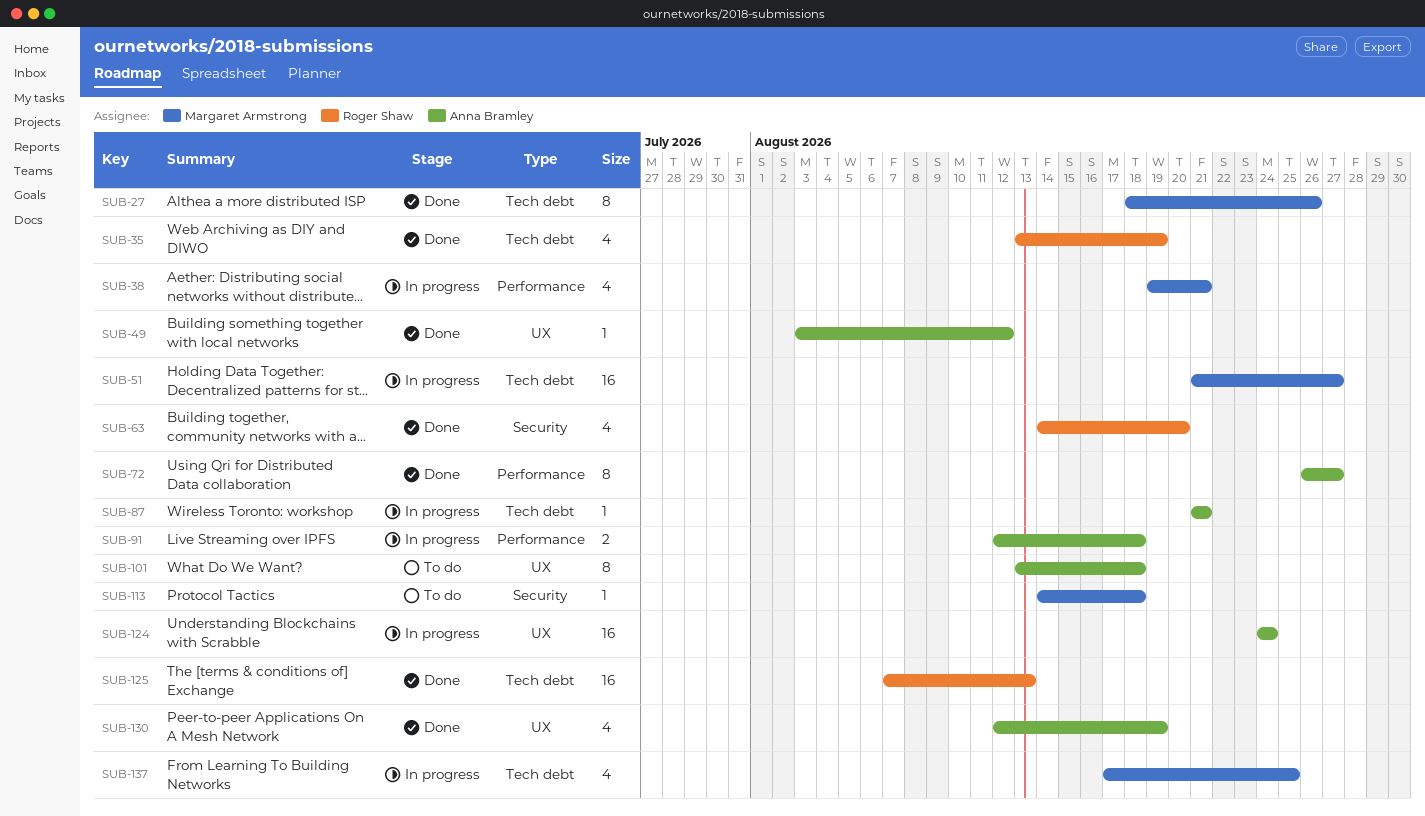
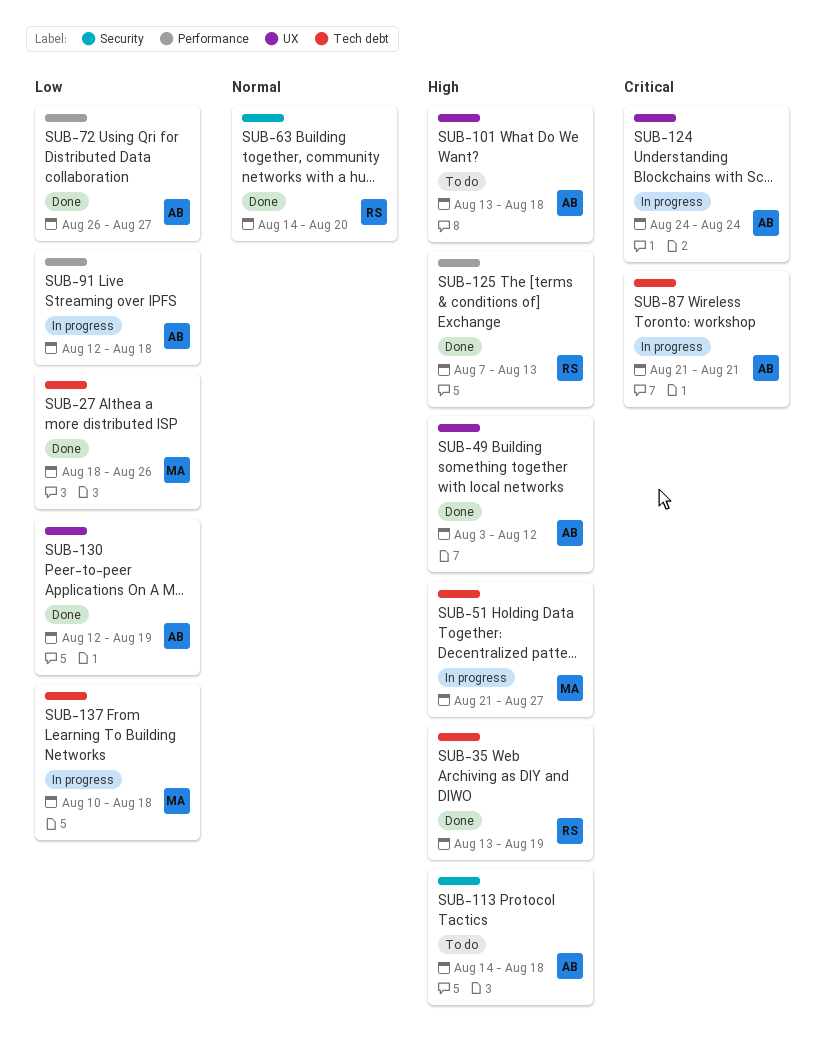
SUB-38: present -> none
SUB-113, owner: Margaret Armstrong -> Anna Bramley
SUB-125, label: Tech debt -> Performance
SUB-137, start: Aug 17 -> Aug 10
SUB-137, due: Aug 25 -> Aug 18

